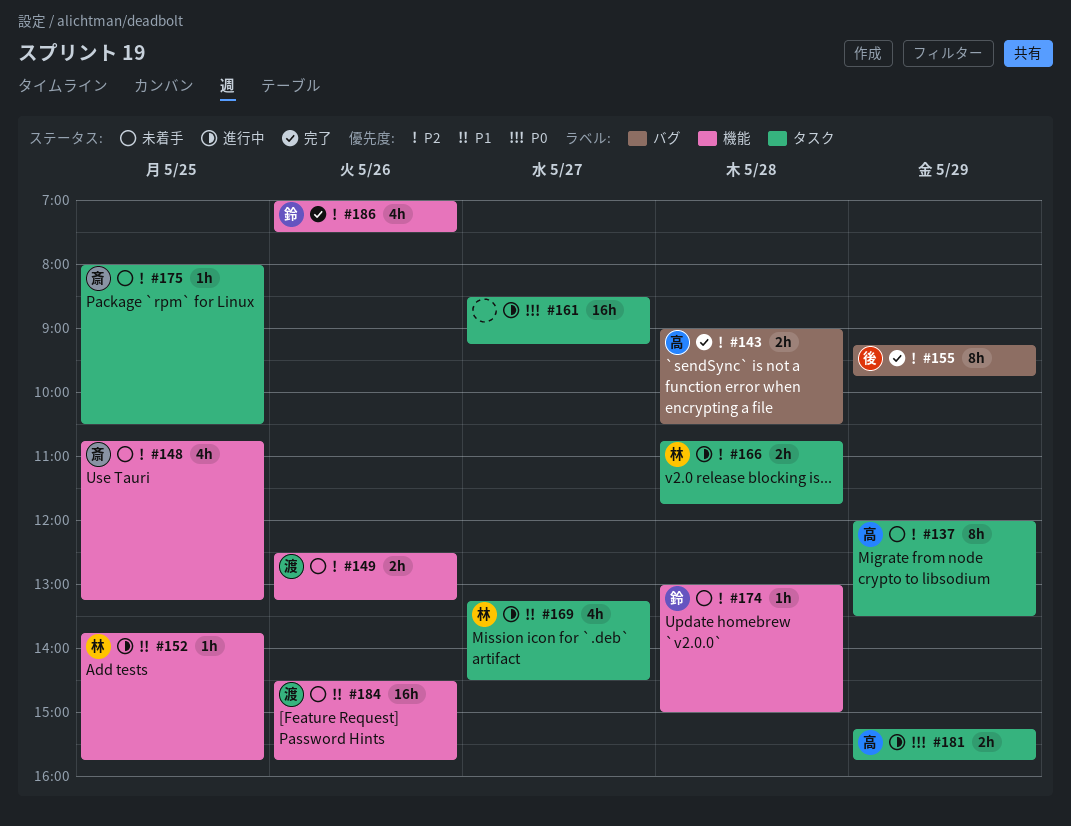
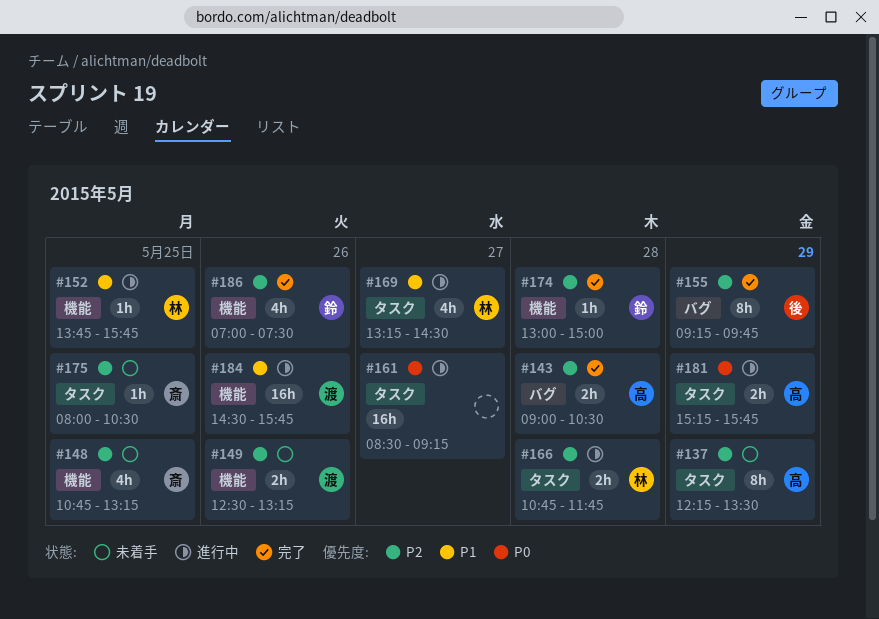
#137, begins: 12:00 -> 12:15
#174, status: 未着手 -> 完了
#184, status: 未着手 -> 進行中

